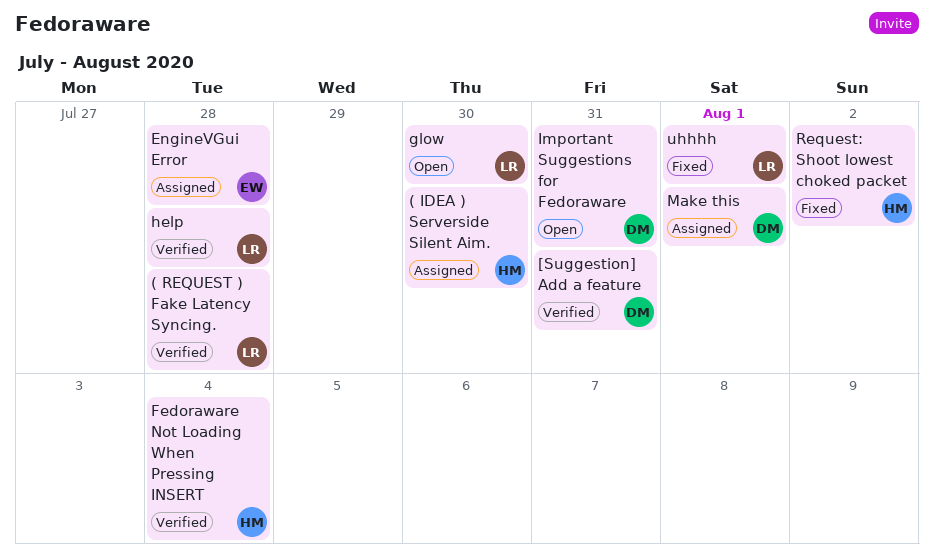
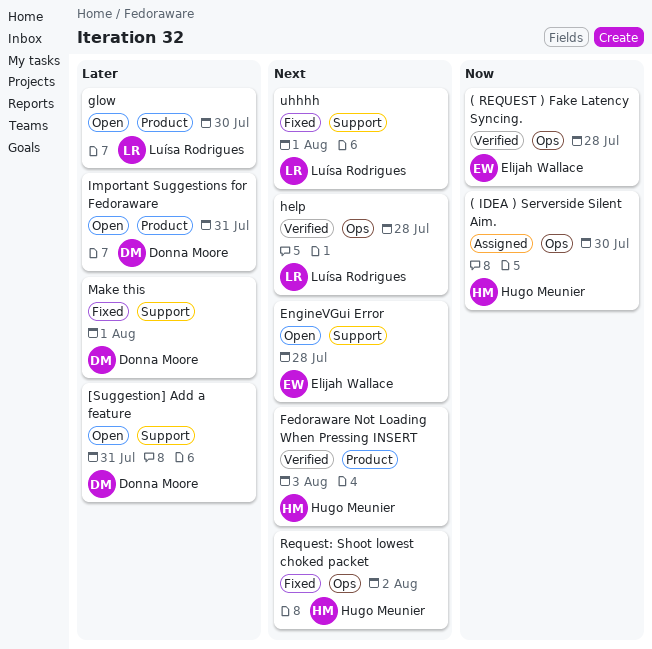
( REQUEST ) Fake Latency Syncing., owner: Luísa Rodrigues -> Elijah Wallace
[Suggestion] Add a feature, status: Verified -> Open
EngineVGui Error, status: Assigned -> Open
Fedoraware Not Loading When Pressing INSERT, due: Aug 4 -> Aug 3
Make this, status: Assigned -> Fixed

